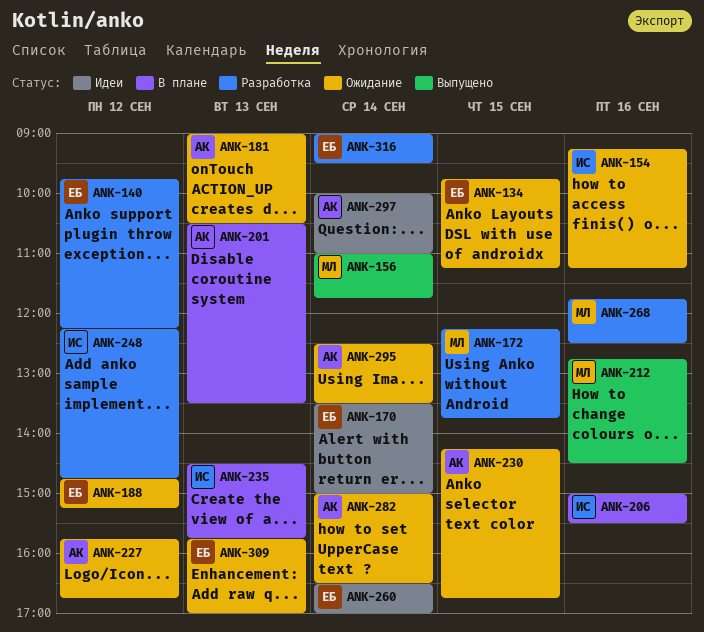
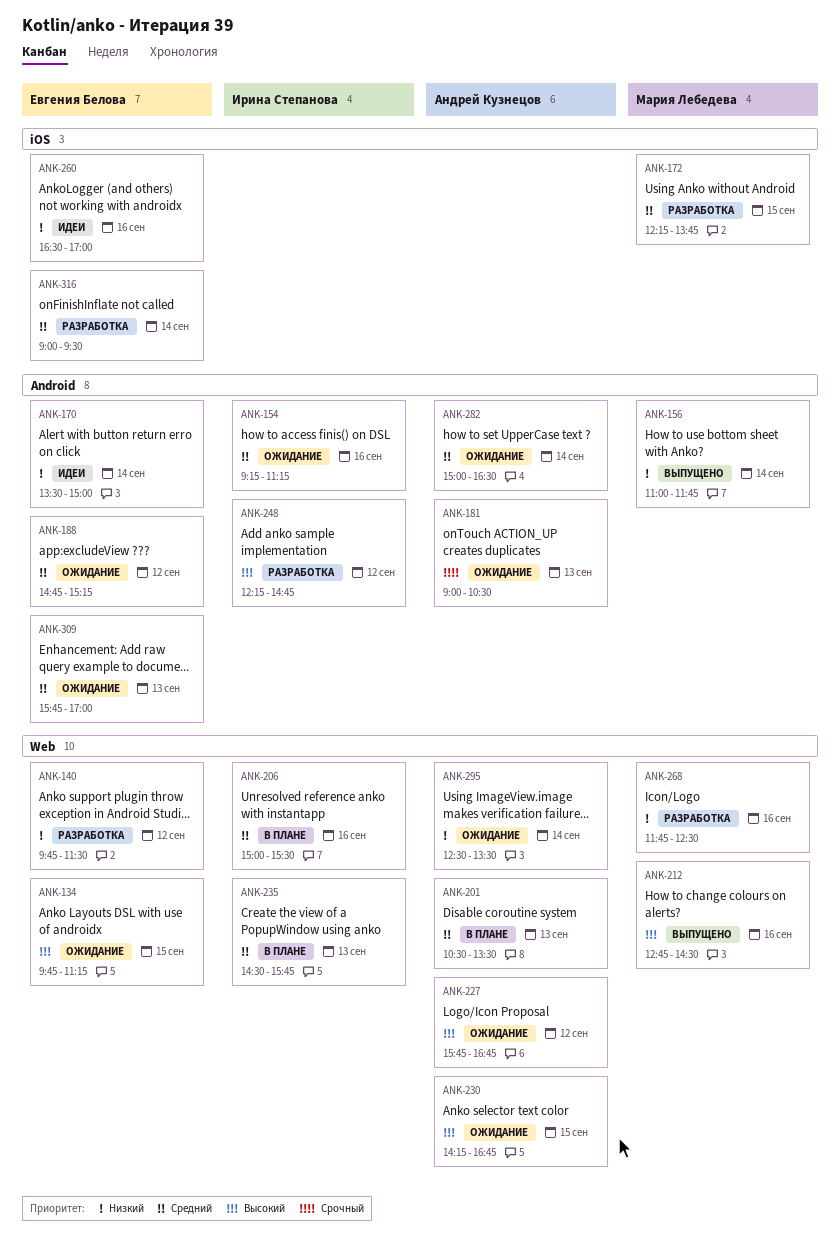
ANK-140, ends: 12:15 -> 11:30
ANK-260, day: Sep 14 -> Sep 16
ANK-297: present -> none

